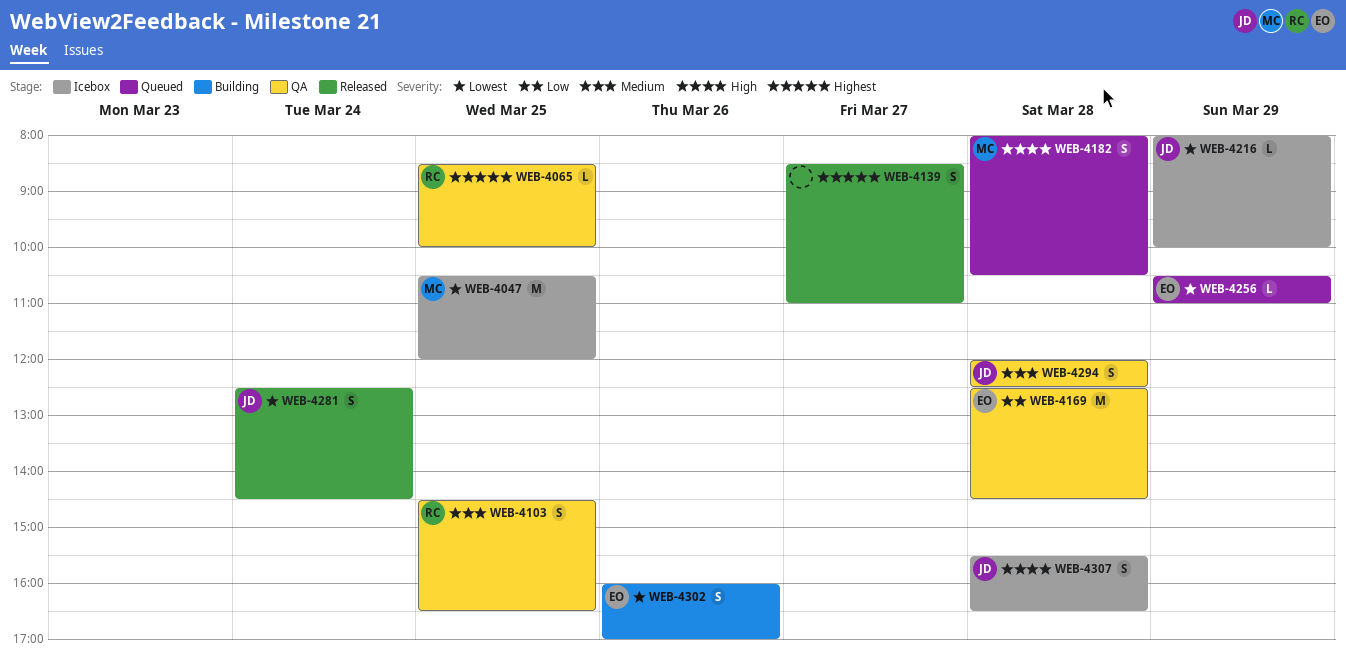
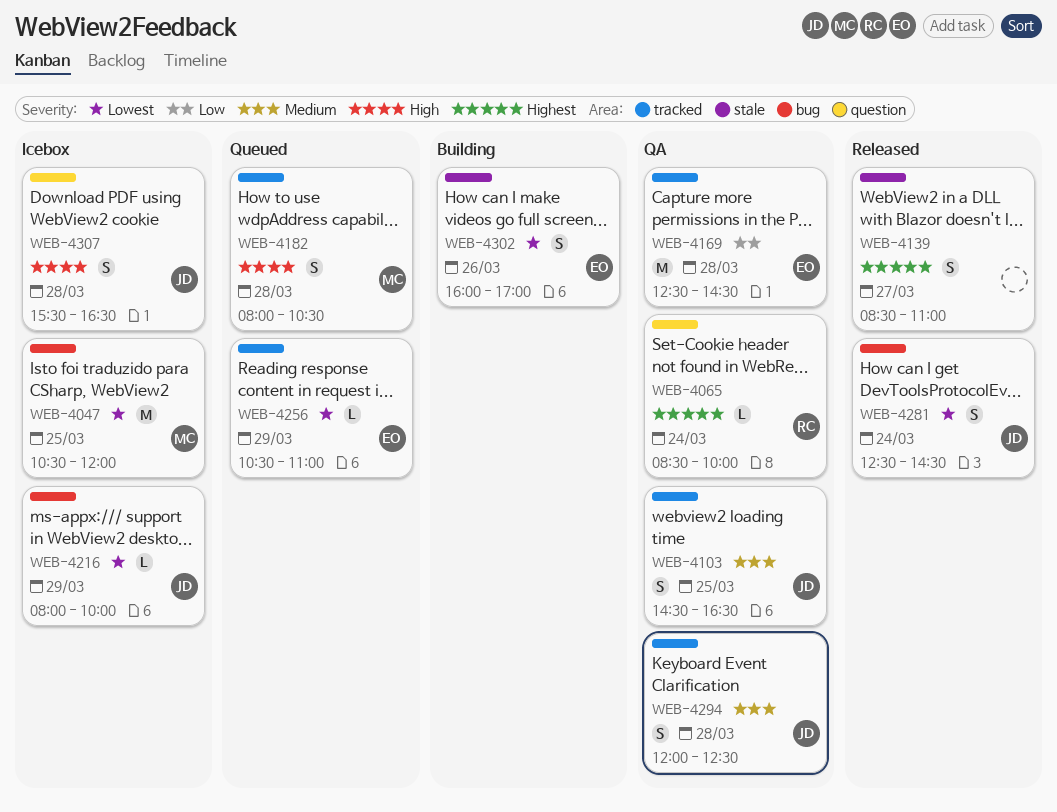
WEB-4065, day: Mar 25 -> Mar 24
WEB-4103, owner: RC -> JD

